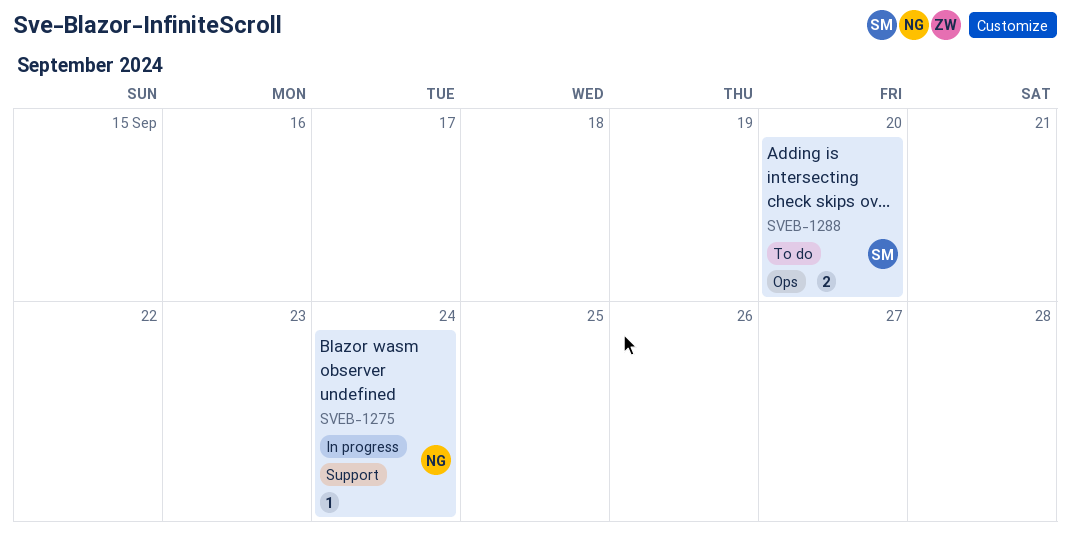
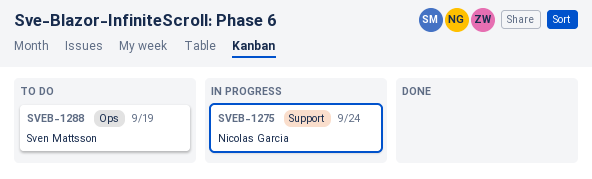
SVEB-1288, due: Sep 20 -> Sep 19

